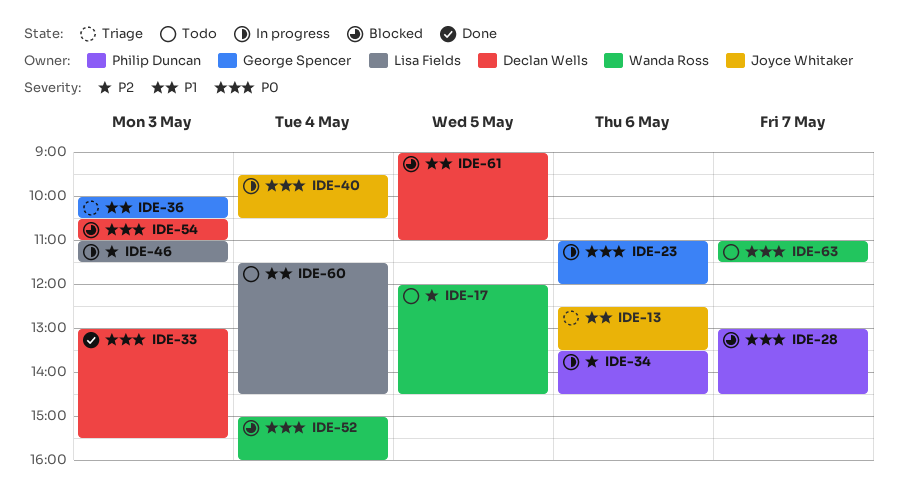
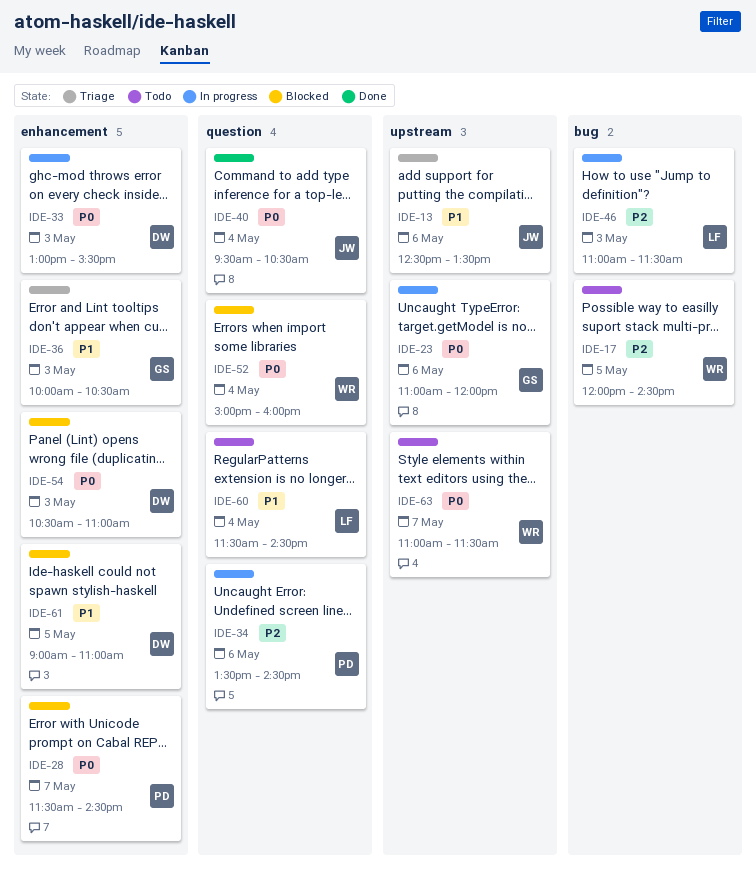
IDE-28, begins: 13:00 -> 11:30
IDE-33, status: Done -> In progress
IDE-40, status: In progress -> Done

